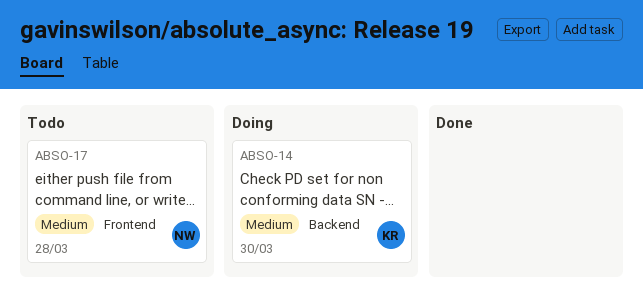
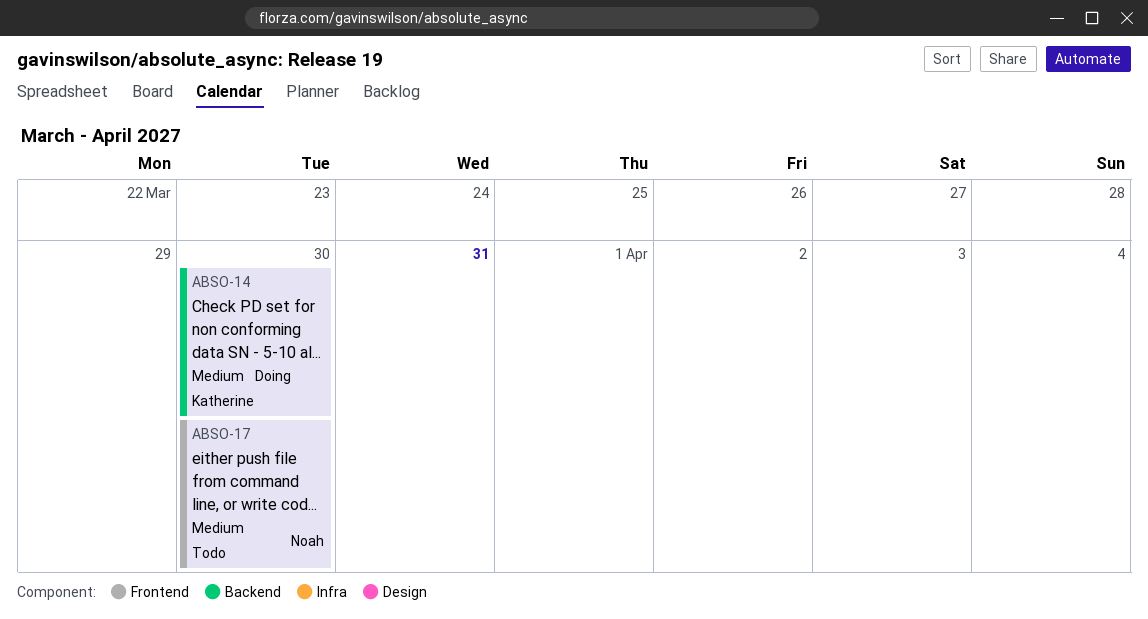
ABSO-17, due: Mar 28 -> Mar 30

